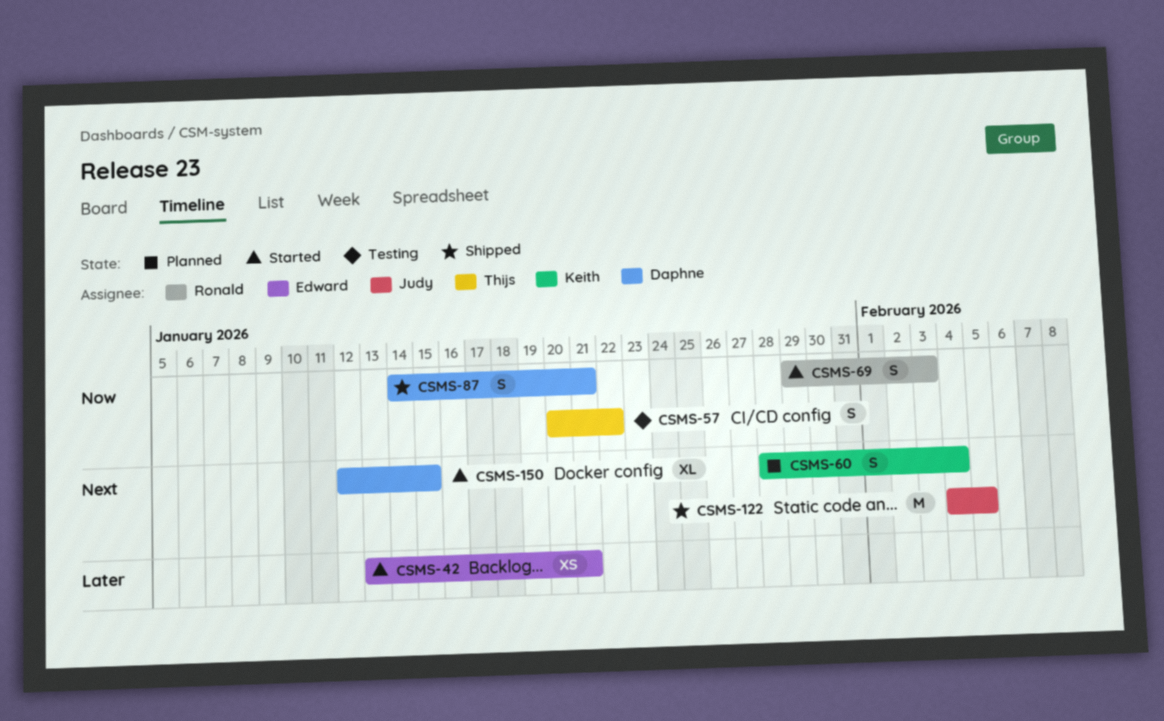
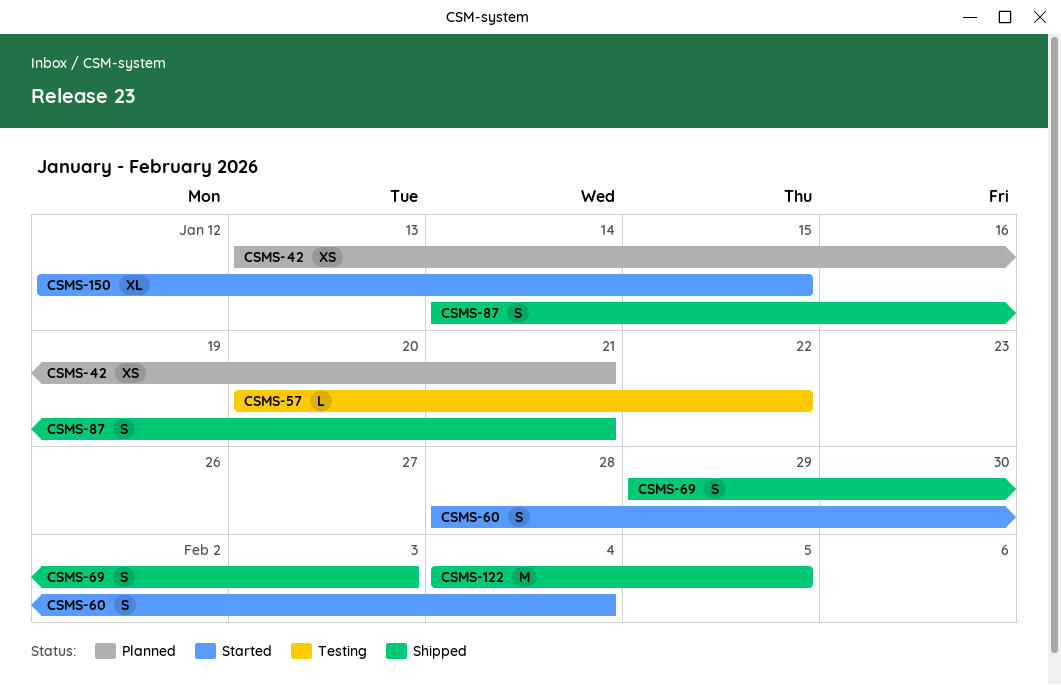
CSMS-42, status: Started -> Planned
CSMS-57, estimate: S -> L
CSMS-60, status: Planned -> Started
CSMS-69, status: Started -> Shipped

